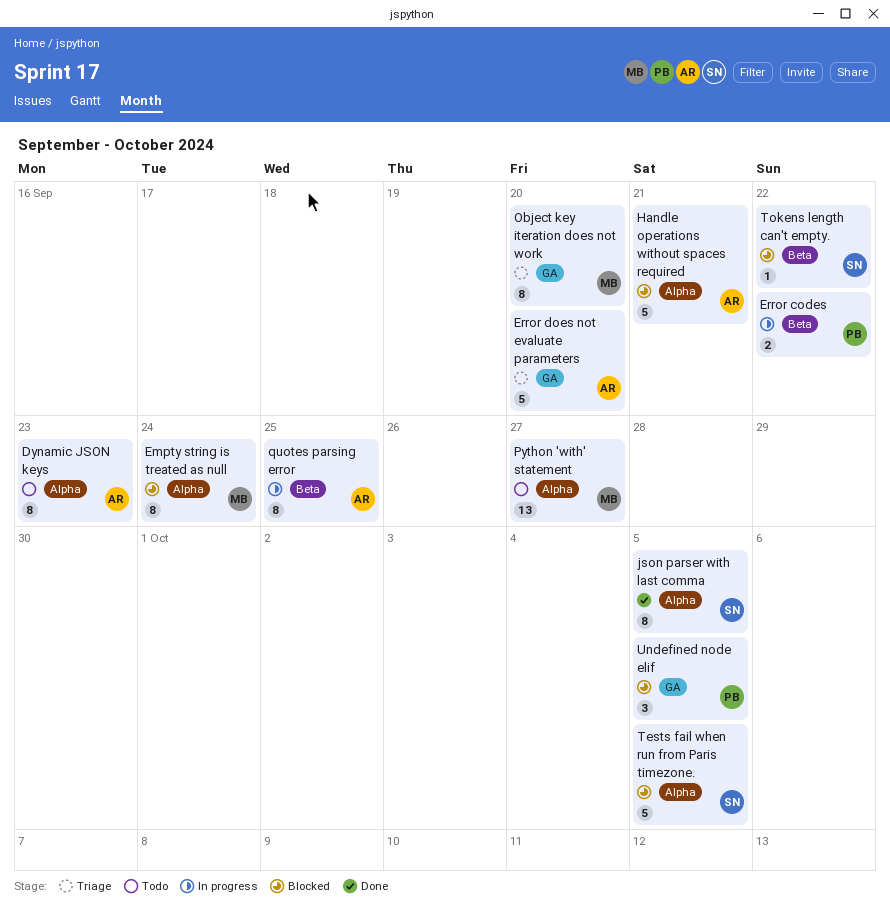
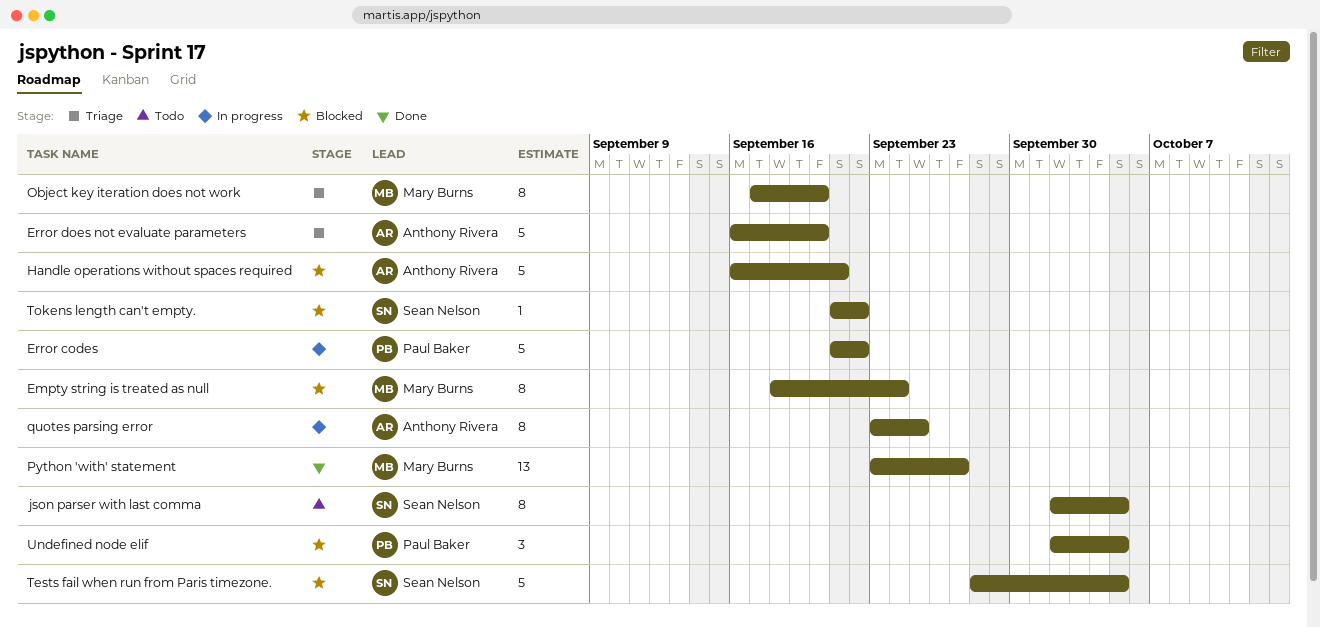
Dynamic JSON keys: present -> none
Error codes, estimate: 2 -> 5
json parser with last comma, status: Done -> Todo
Python 'with' statement, status: Todo -> Done

